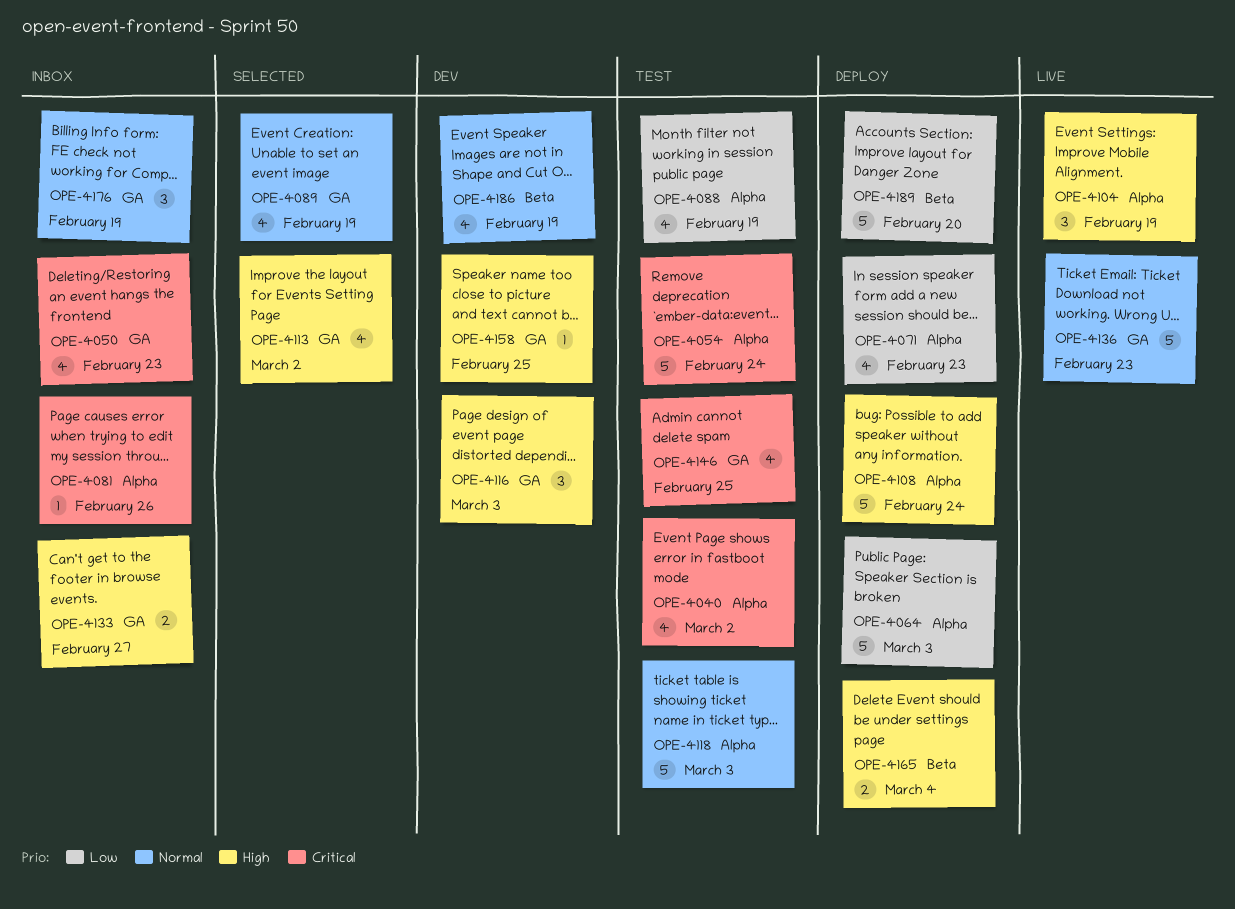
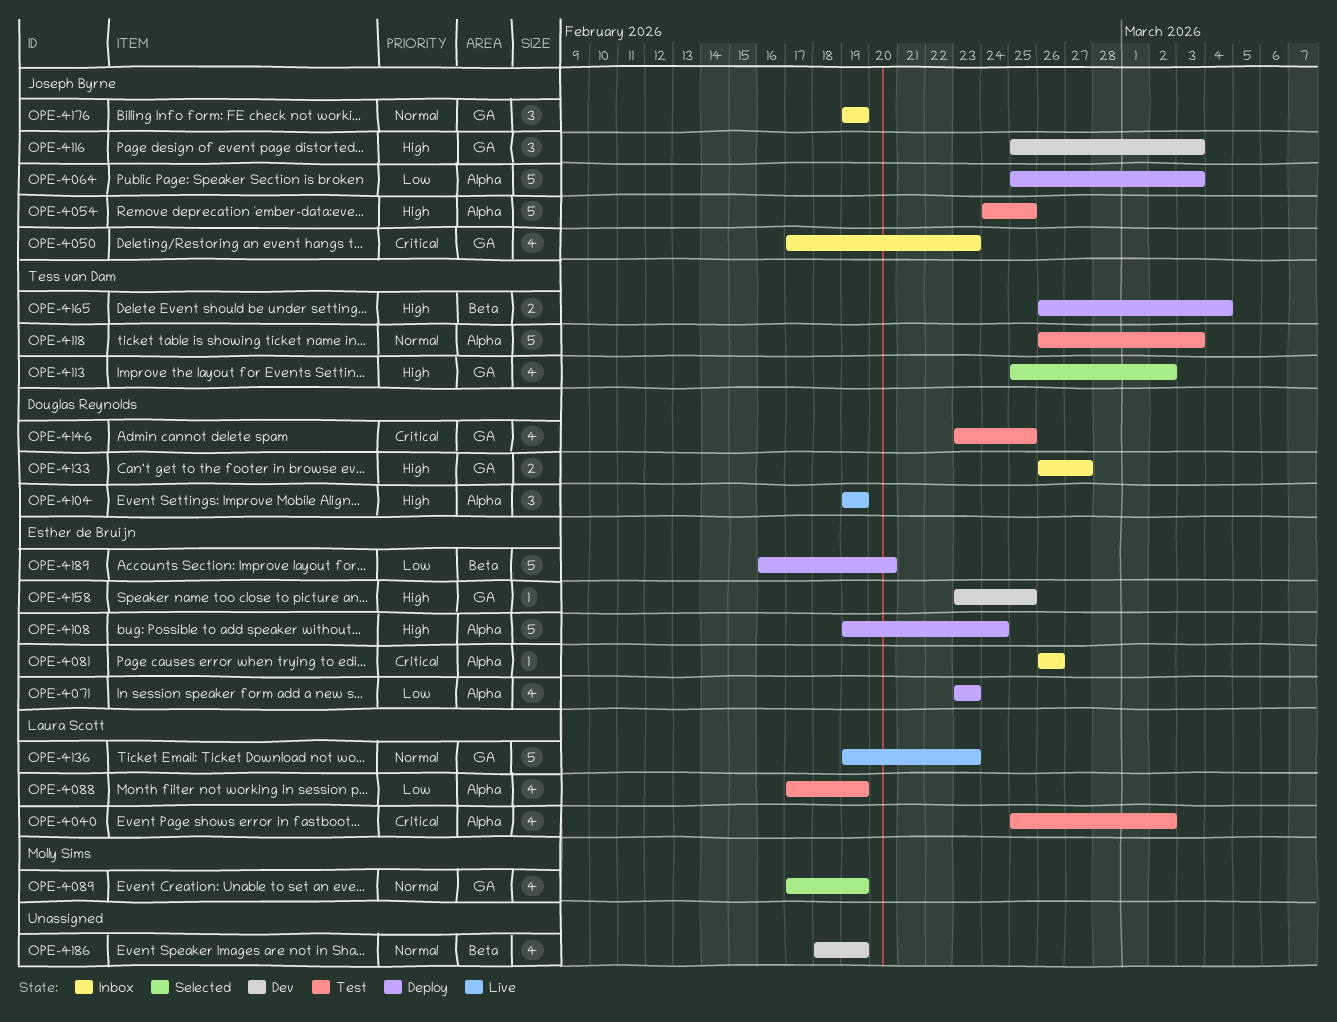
OPE-4054, priority: Critical -> High
OPE-4054, due: Feb 24 -> Feb 25

